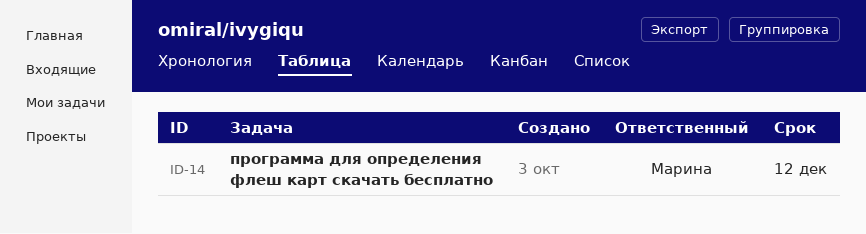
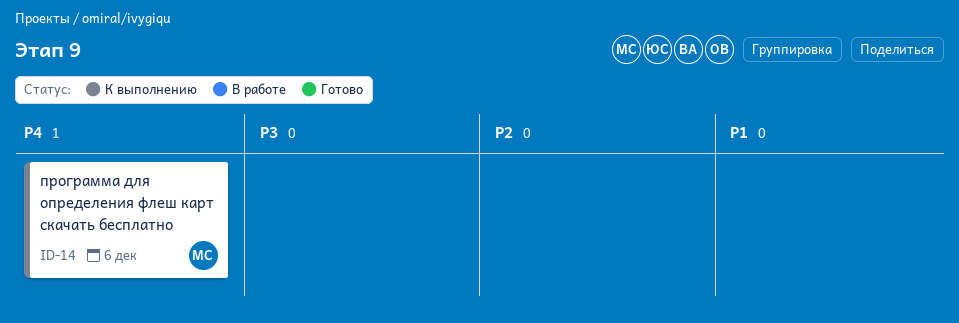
ID-14, due: Dec 12 -> Dec 6

